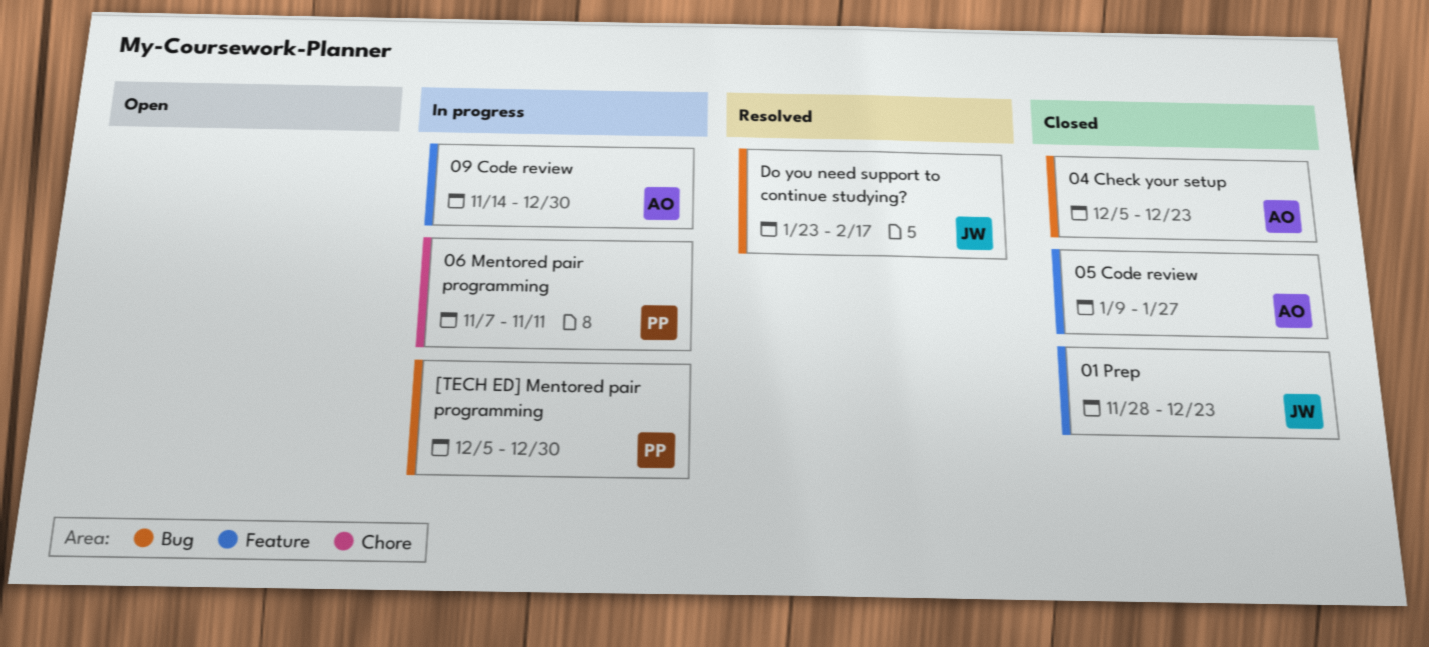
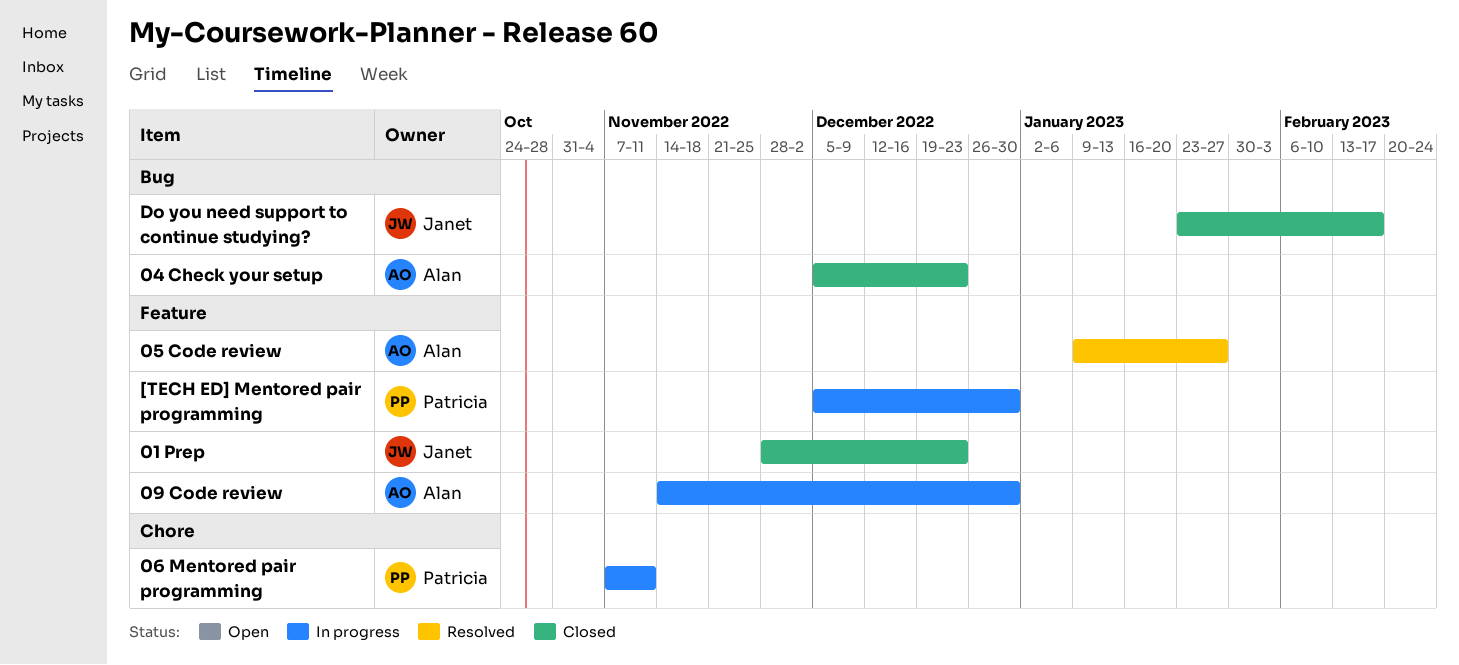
05 Code review, status: Closed -> Resolved
[TECH ED] Mentored pair programming, label: Bug -> Feature
Do you need support to continue studying?, status: Resolved -> Closed

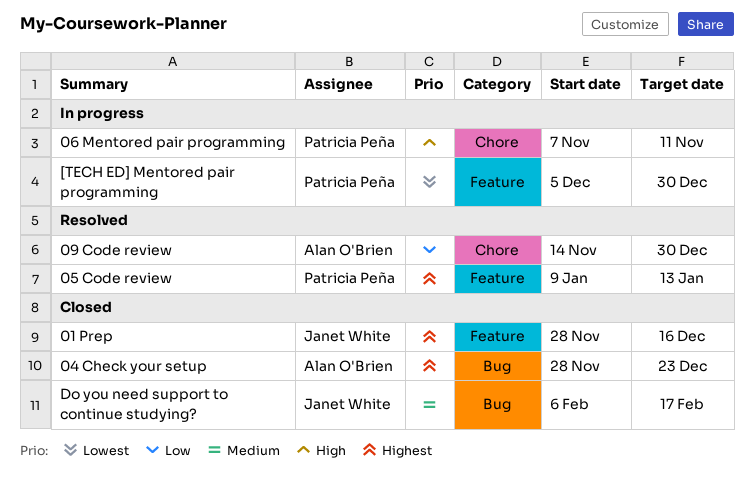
01 Prep, due: Dec 23 -> Dec 16
04 Check your setup, start: Dec 5 -> Nov 28
05 Code review, owner: Alan O'Brien -> Patricia Peña
05 Code review, due: Jan 27 -> Jan 13
09 Code review, status: In progress -> Resolved
09 Code review, label: Feature -> Chore
Do you need support to continue studying?, start: Jan 23 -> Feb 6

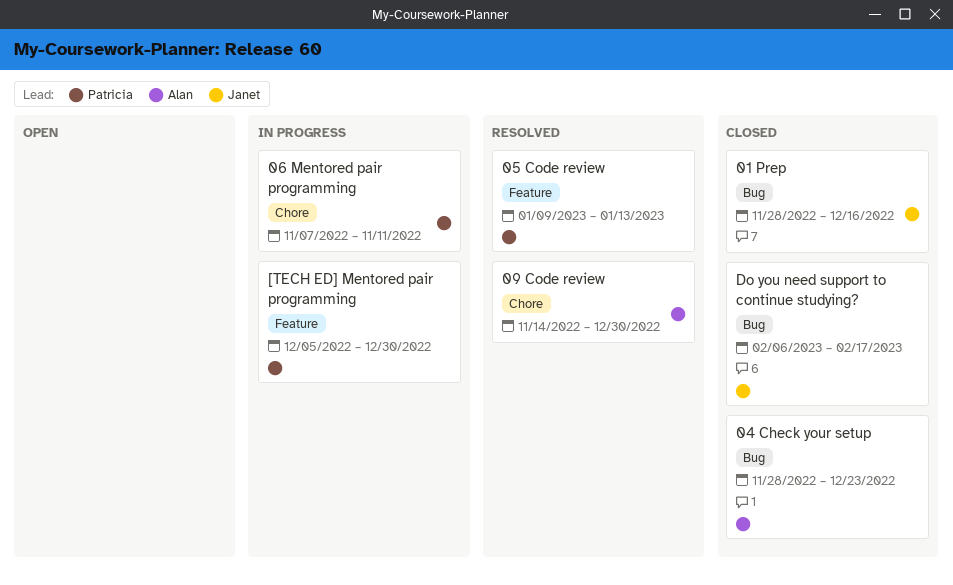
01 Prep, label: Feature -> Bug

